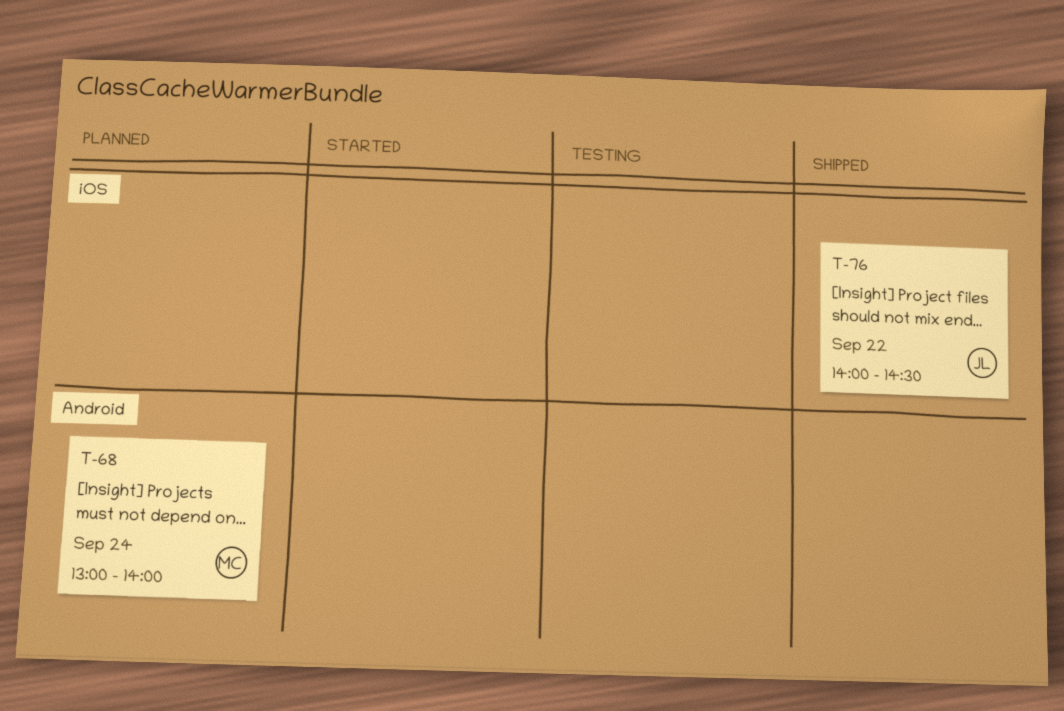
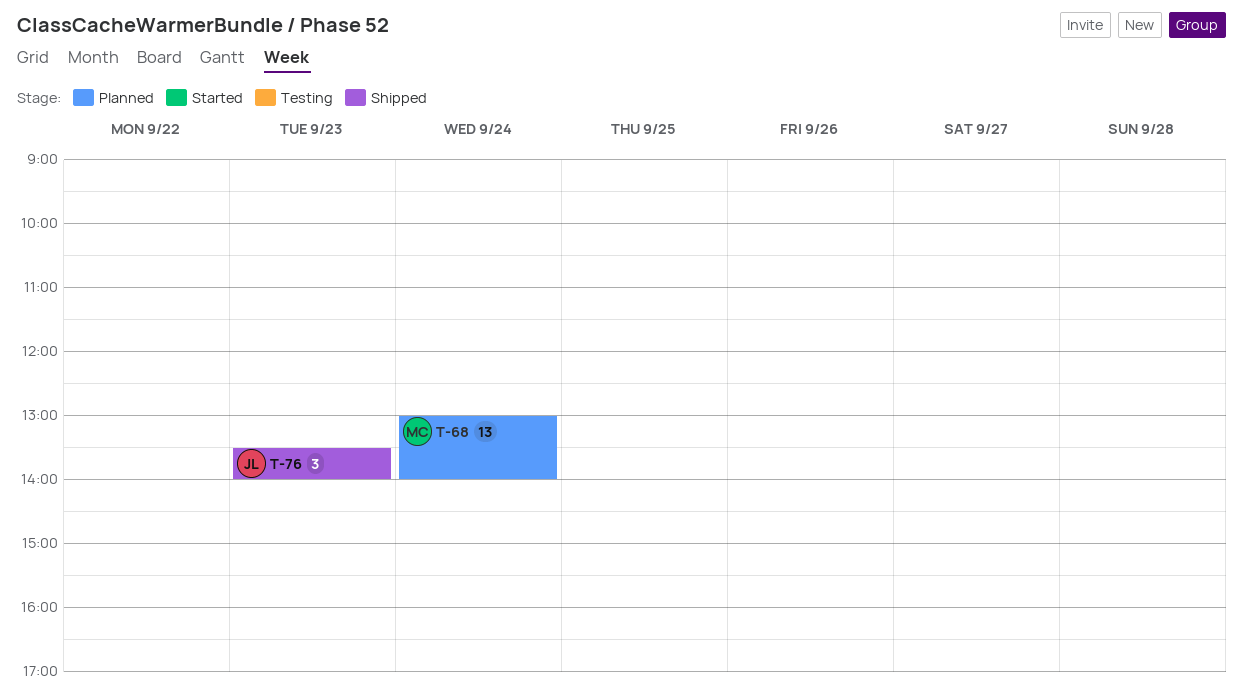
T-76, day: Sep 22 -> Sep 23
T-76, begins: 14:00 -> 13:30
T-76, ends: 14:30 -> 14:00

